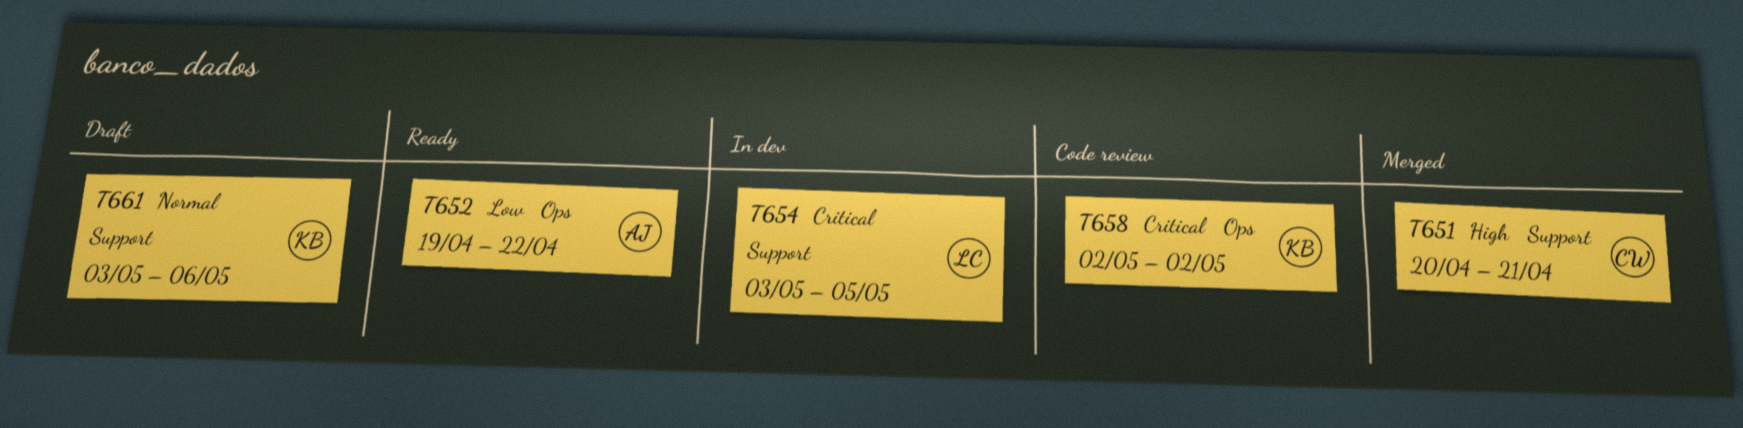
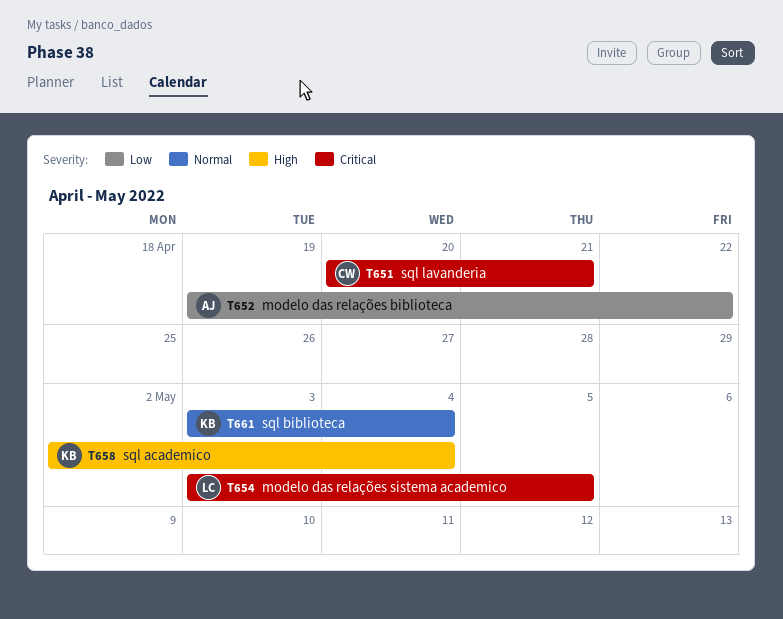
T651, priority: High -> Critical
T658, priority: Critical -> High
T658, due: May 2 -> May 4
T661, due: May 6 -> May 4

